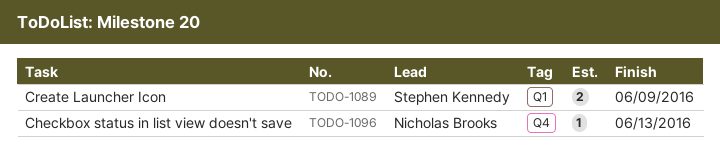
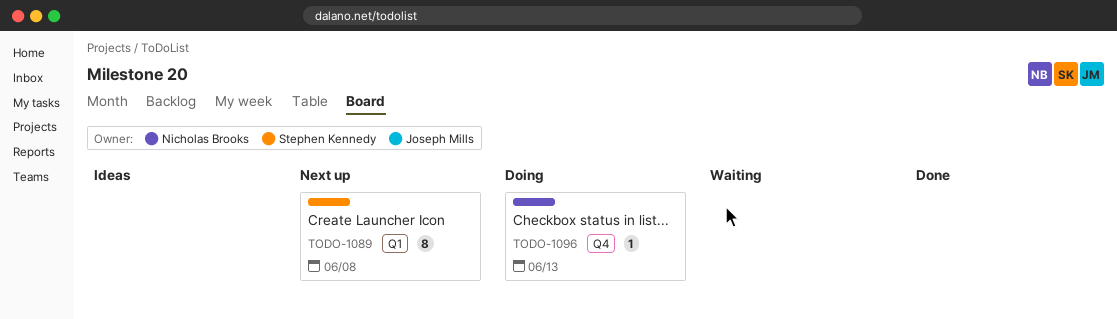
TODO-1089, estimate: 2 -> 8
TODO-1089, due: Jun 9 -> Jun 8

